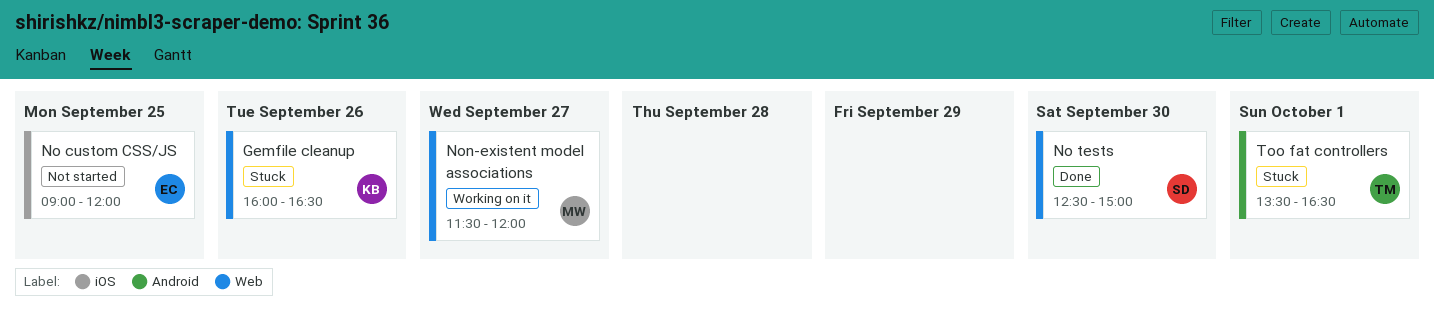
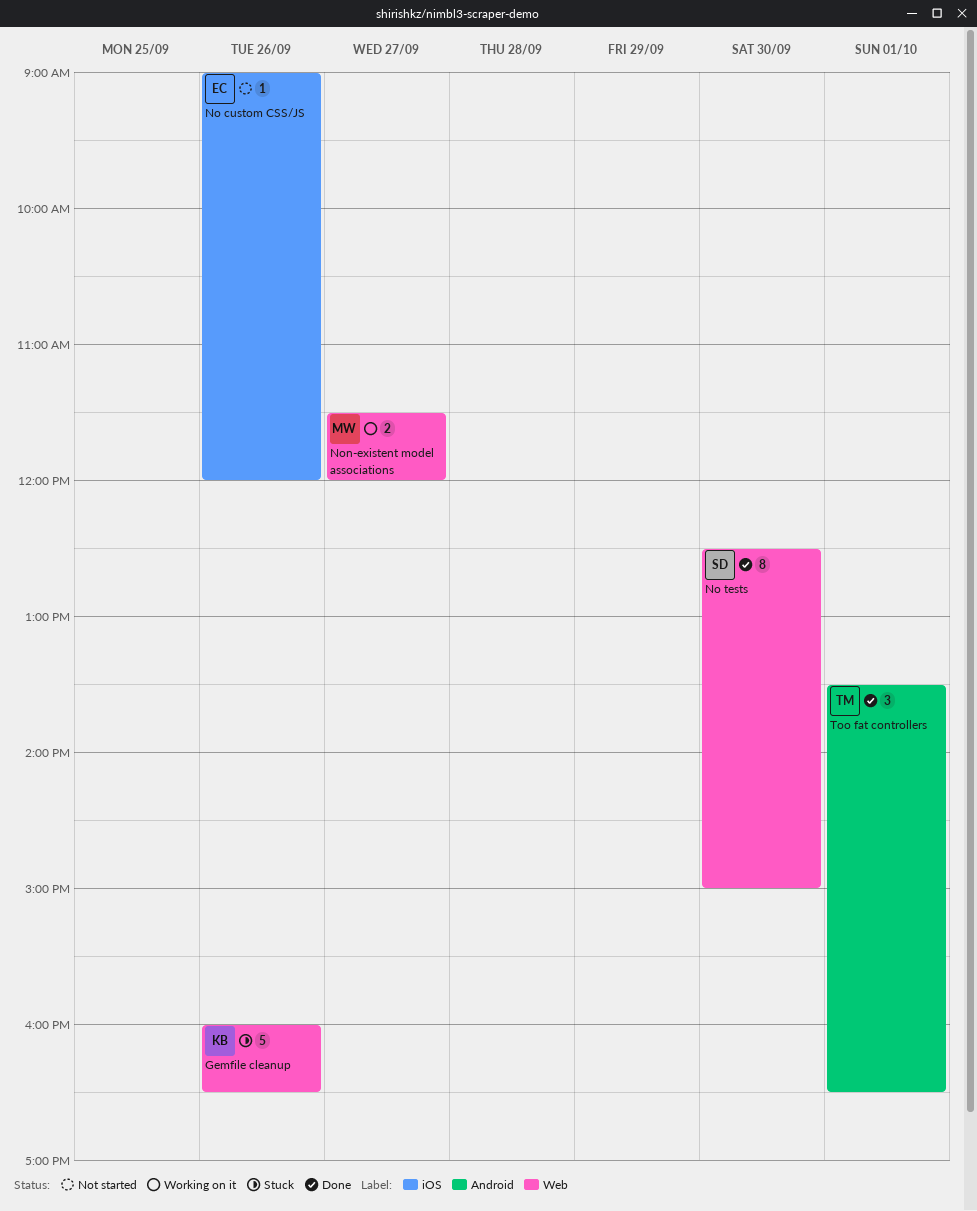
No custom CSS/JS, day: Sep 25 -> Sep 26
Too fat controllers, status: Stuck -> Done

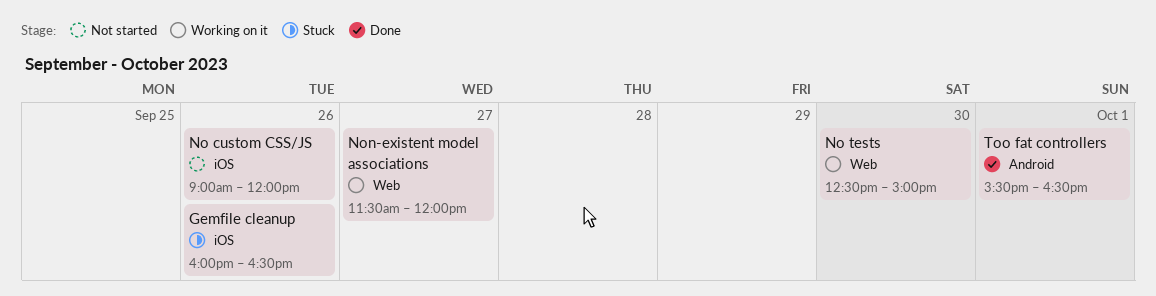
Gemfile cleanup, label: Web -> iOS
No tests, status: Done -> Working on it
Too fat controllers, begins: 13:30 -> 15:30

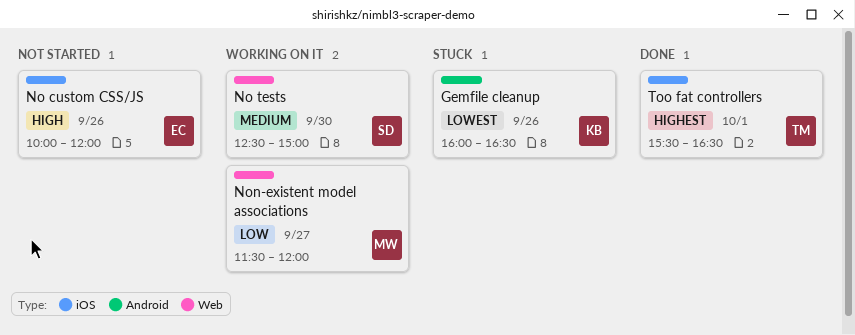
Gemfile cleanup, label: iOS -> Android
No custom CSS/JS, begins: 09:00 -> 10:00
Too fat controllers, label: Android -> iOS

